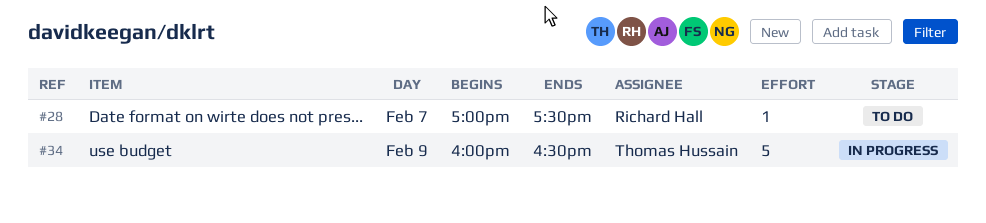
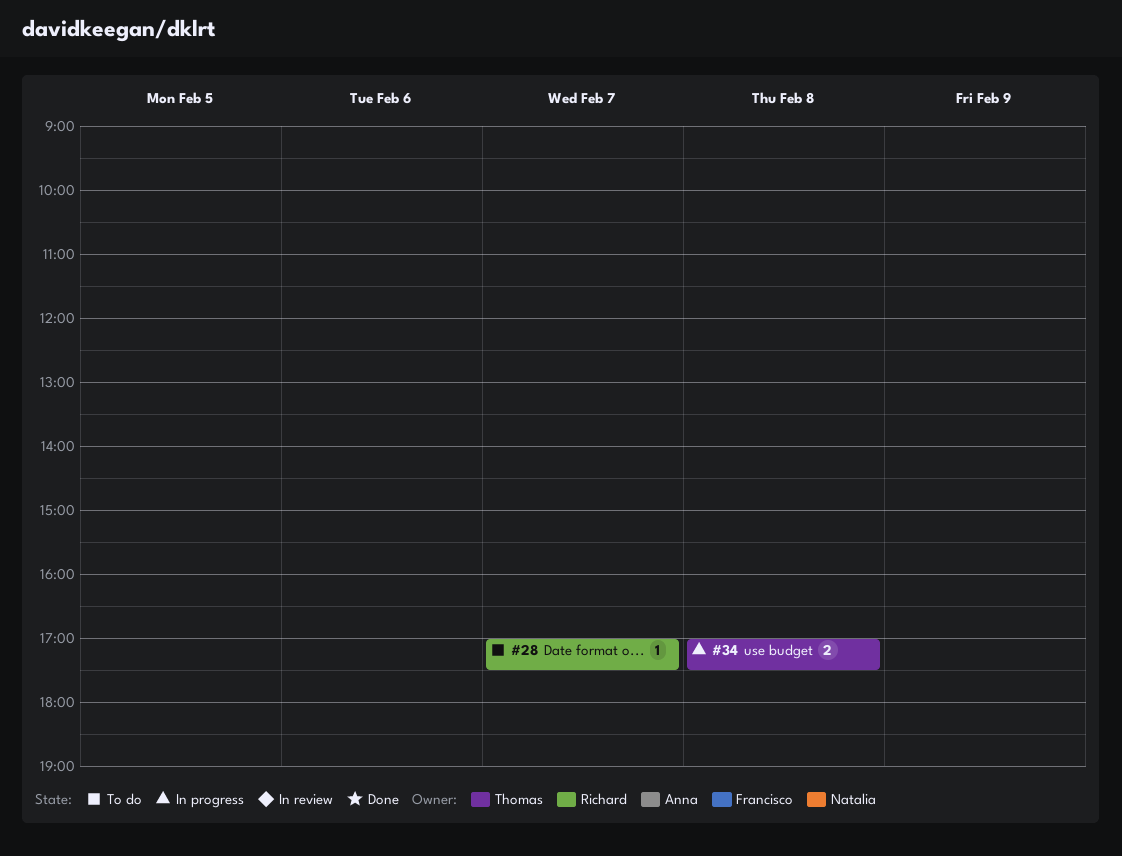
#34, estimate: 5 -> 2
#34, day: Feb 9 -> Feb 8
#34, begins: 16:00 -> 17:00
#34, ends: 16:30 -> 17:30

